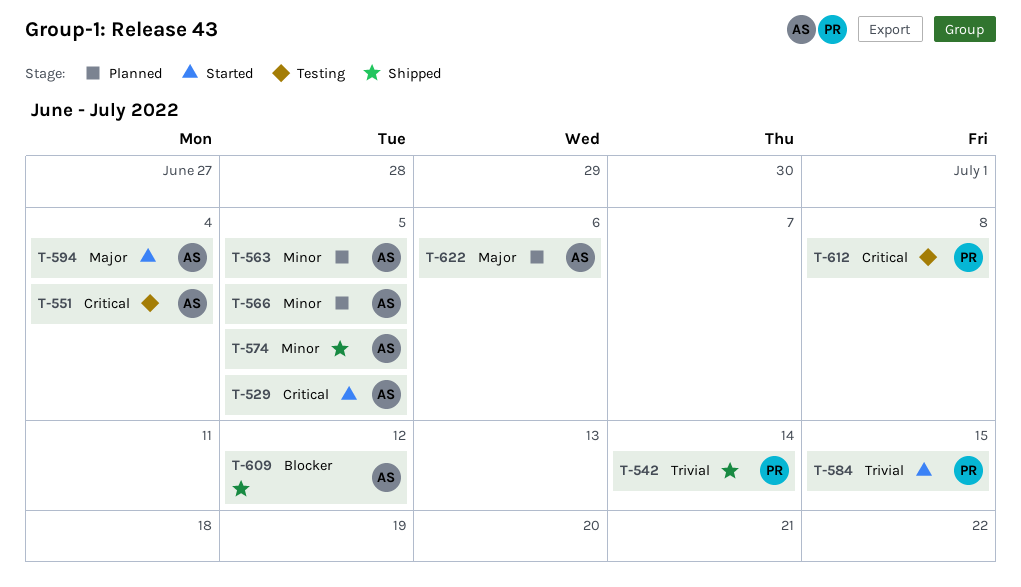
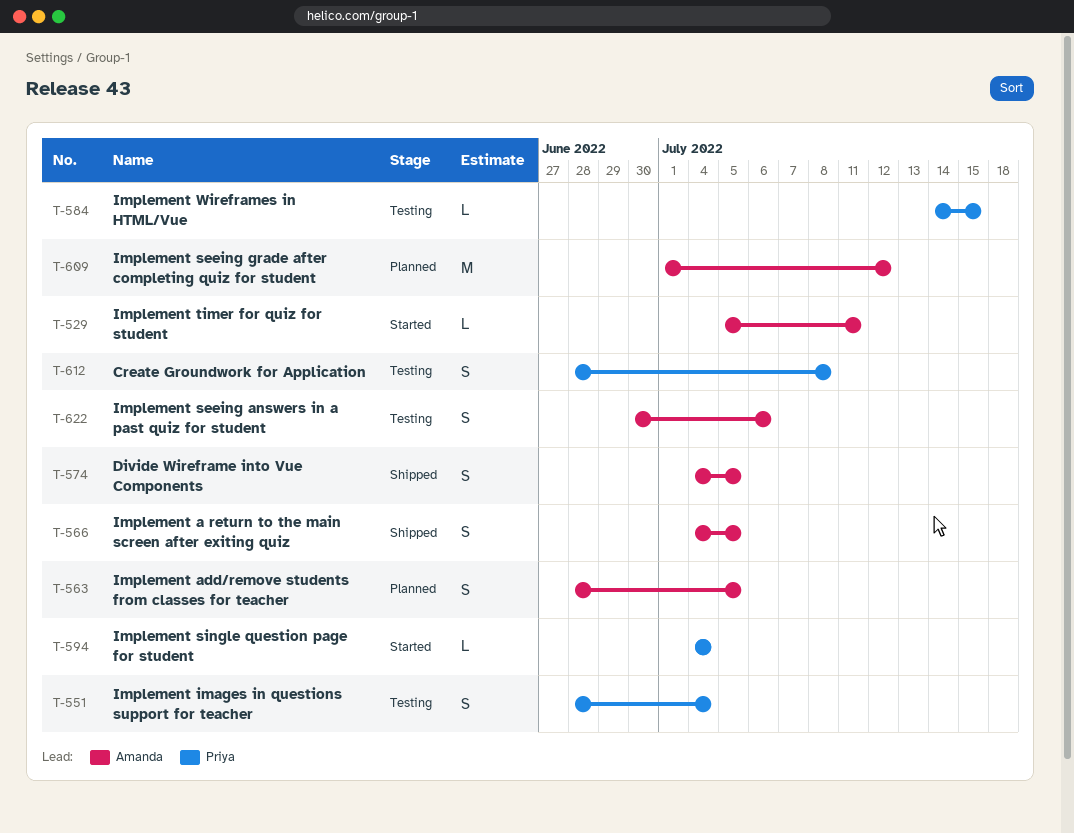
T-529, due: Jul 5 -> Jul 11
T-542: present -> none
T-551, owner: Amanda -> Priya
T-566, status: Planned -> Shipped
T-584, status: Started -> Testing
T-594, owner: Amanda -> Priya
T-609, status: Shipped -> Planned
T-622, status: Planned -> Testing

